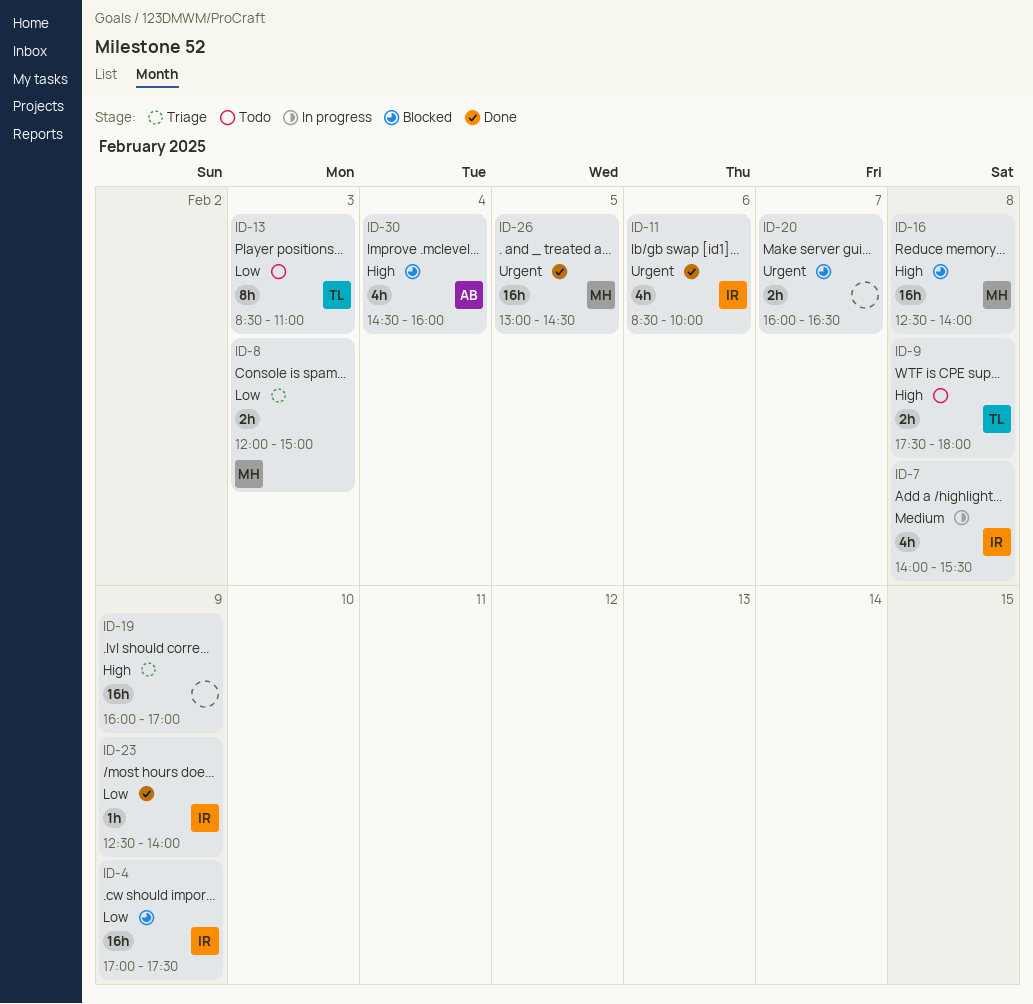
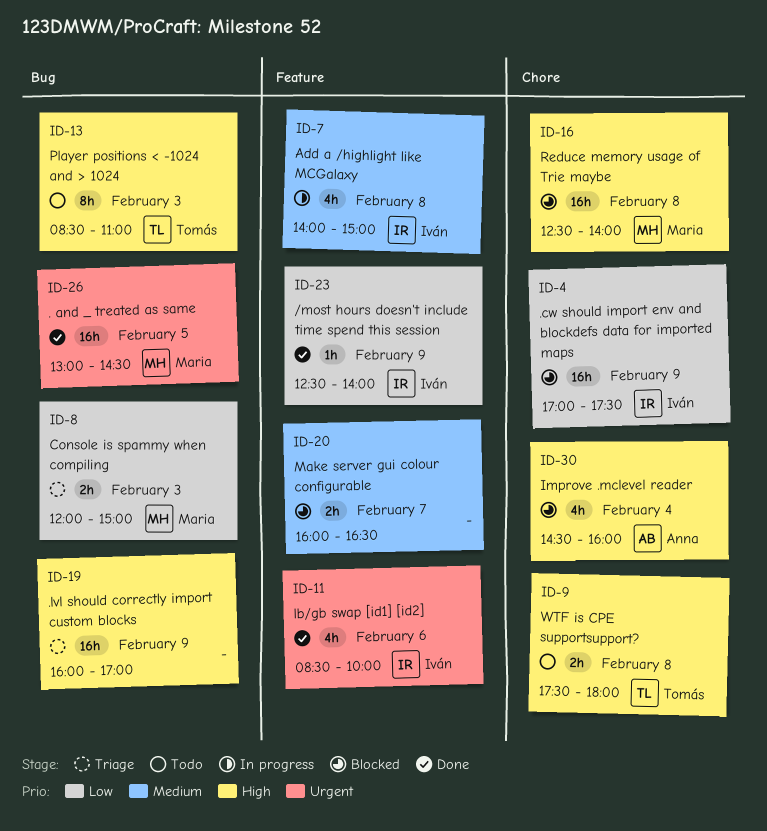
ID-7, ends: 15:30 -> 15:00
ID-13, priority: Low -> High
ID-20, priority: Urgent -> Medium

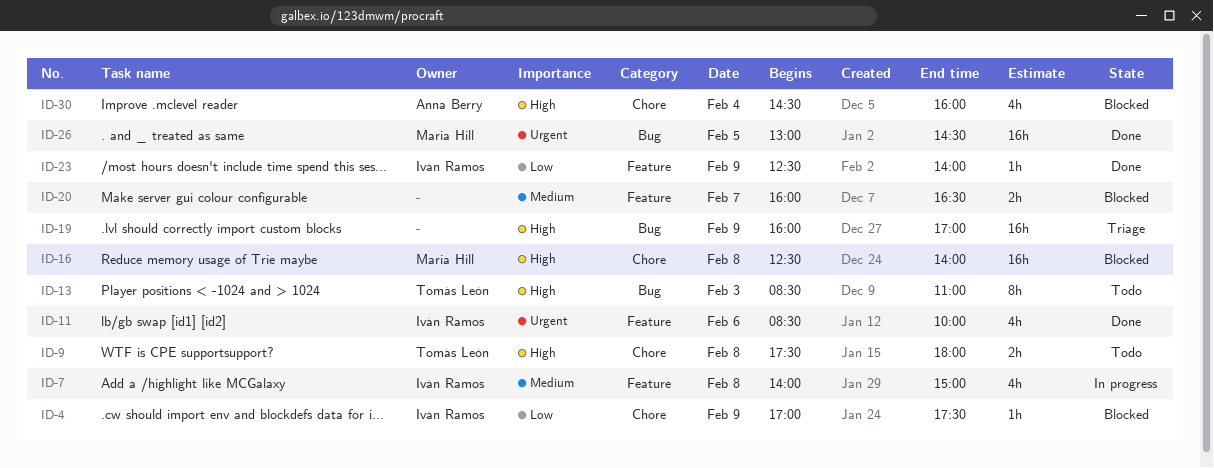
ID-4, estimate: 16h -> 1h
ID-8: present -> none

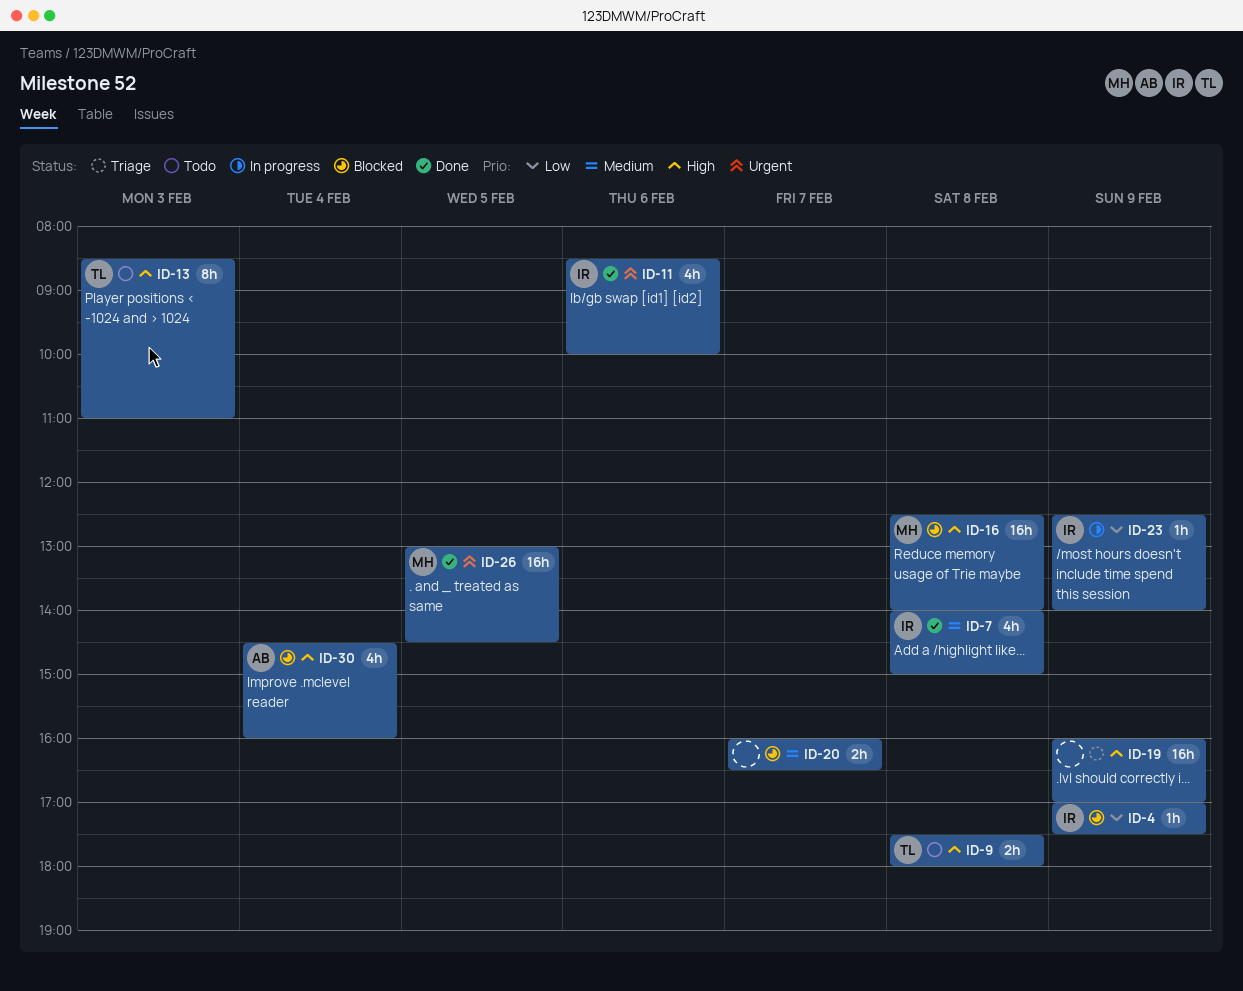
ID-7, status: In progress -> Done
ID-23, status: Done -> In progress

